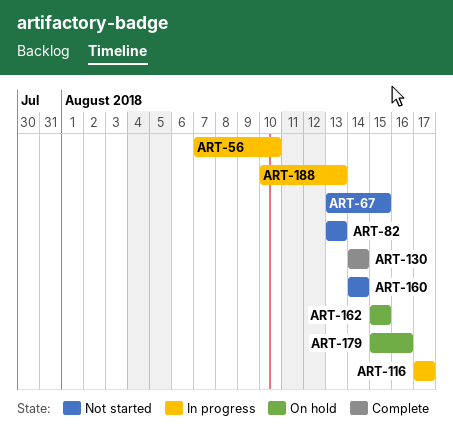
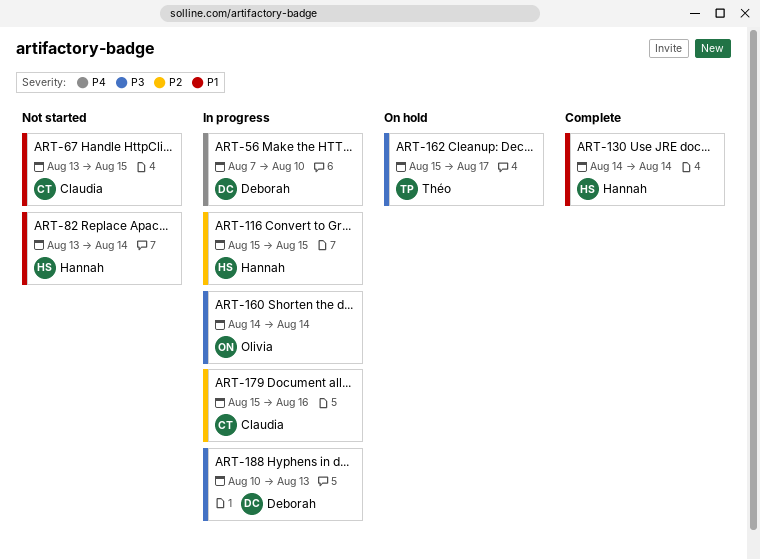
ART-82, due: Aug 13 -> Aug 14
ART-116, start: Aug 17 -> Aug 15
ART-116, due: Aug 17 -> Aug 15
ART-160, status: Not started -> In progress
ART-162, due: Aug 15 -> Aug 17
ART-179, status: On hold -> In progress

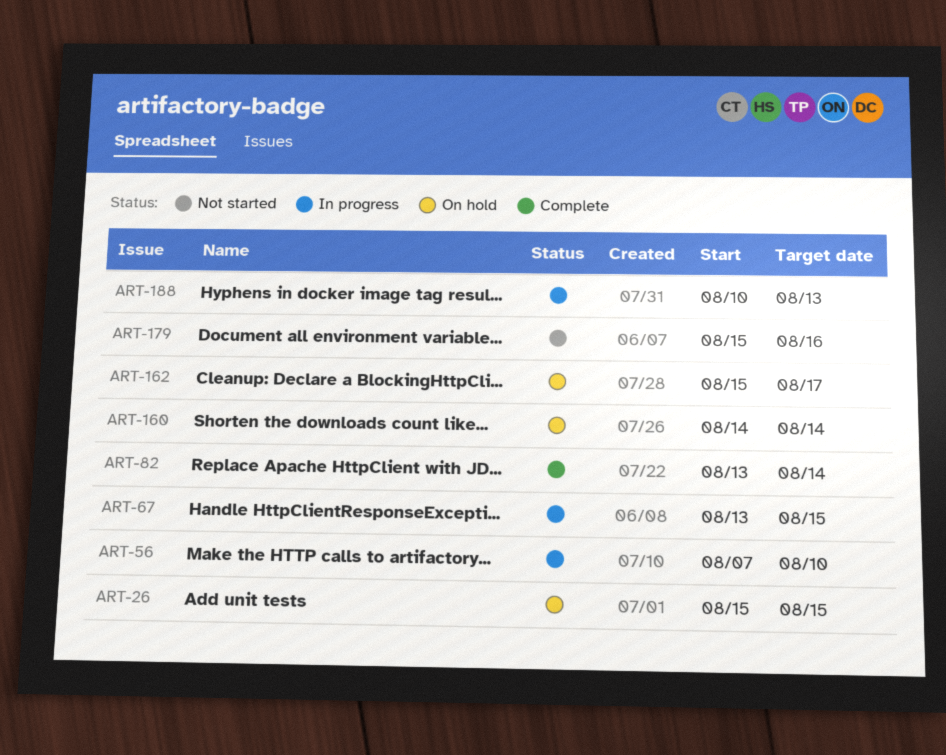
ART-26: none -> present
ART-67, status: Not started -> In progress
ART-82, status: Not started -> Complete
ART-116: present -> none
ART-130: present -> none
ART-160, status: In progress -> On hold
ART-179, status: In progress -> Not started

